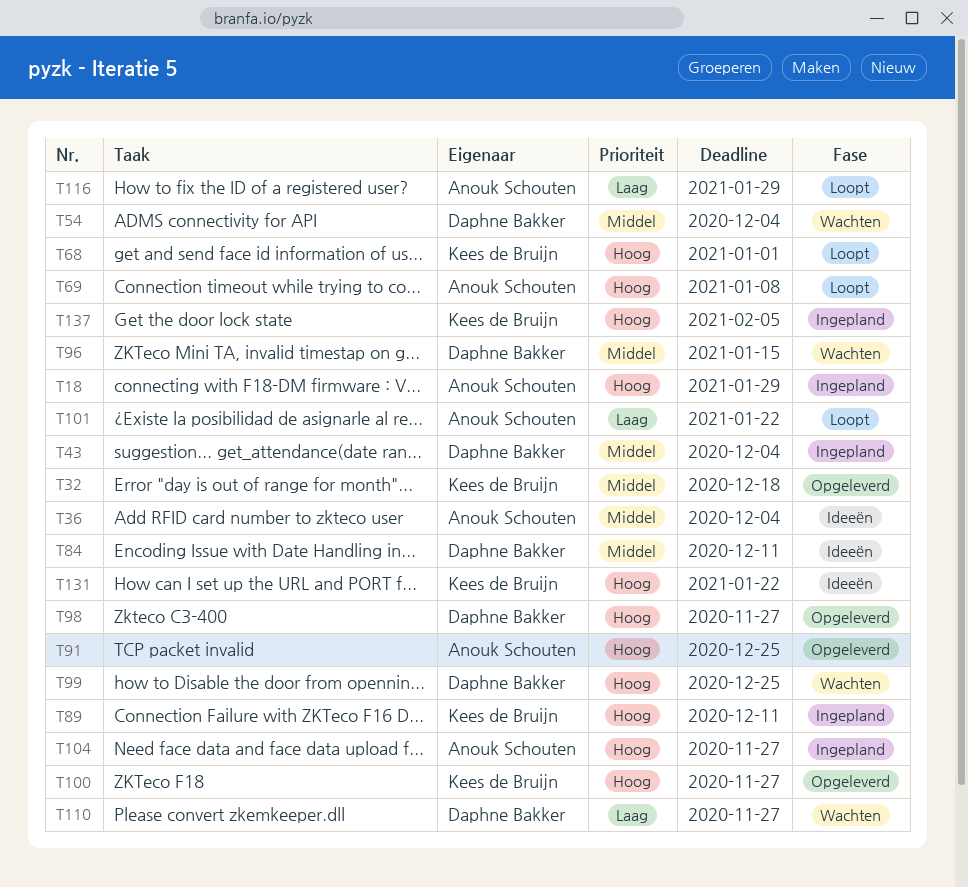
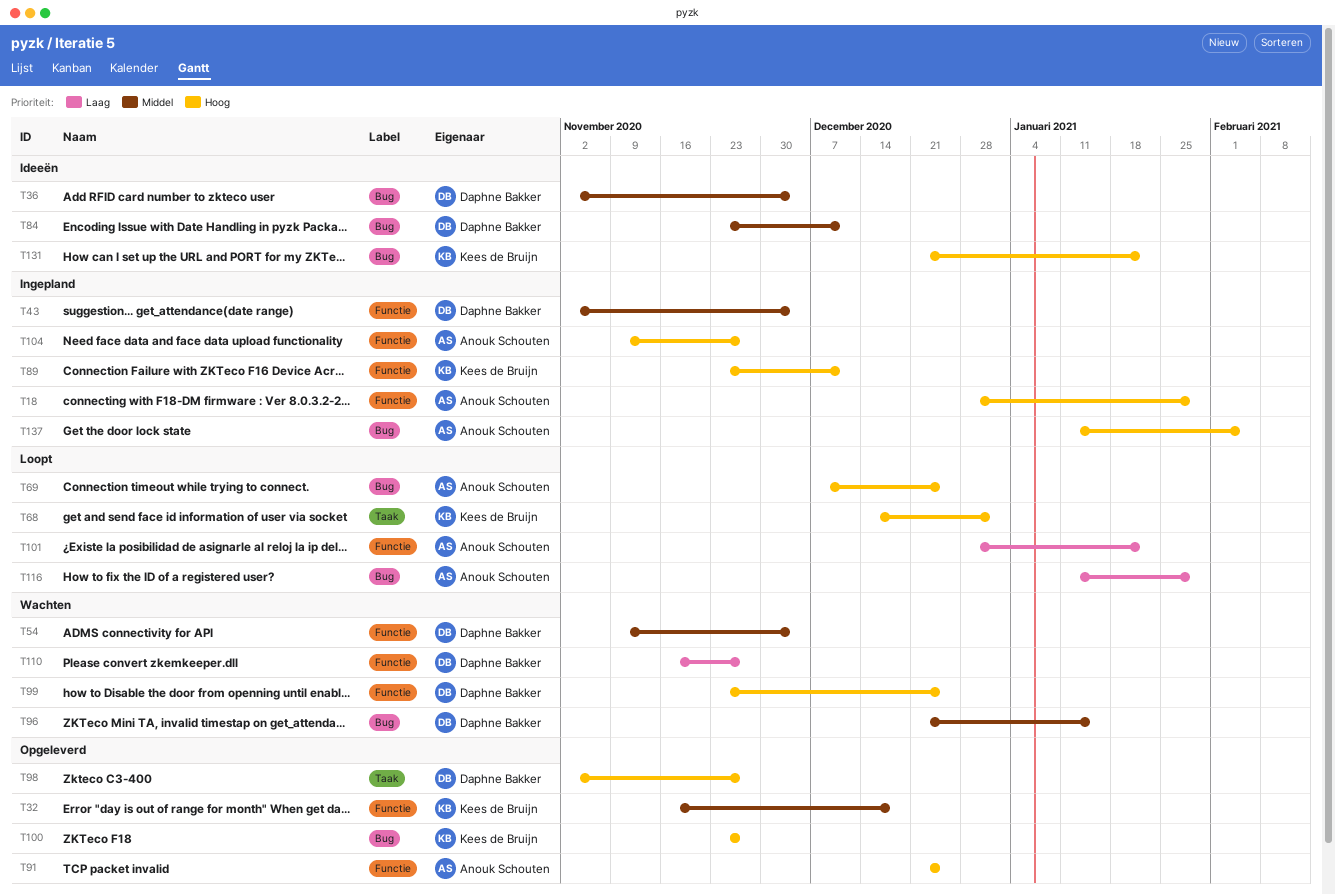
T36, owner: Anouk Schouten -> Daphne Bakker
T69, due: Jan 8 -> Dec 25
T137, owner: Kees de Bruijn -> Anouk Schouten

